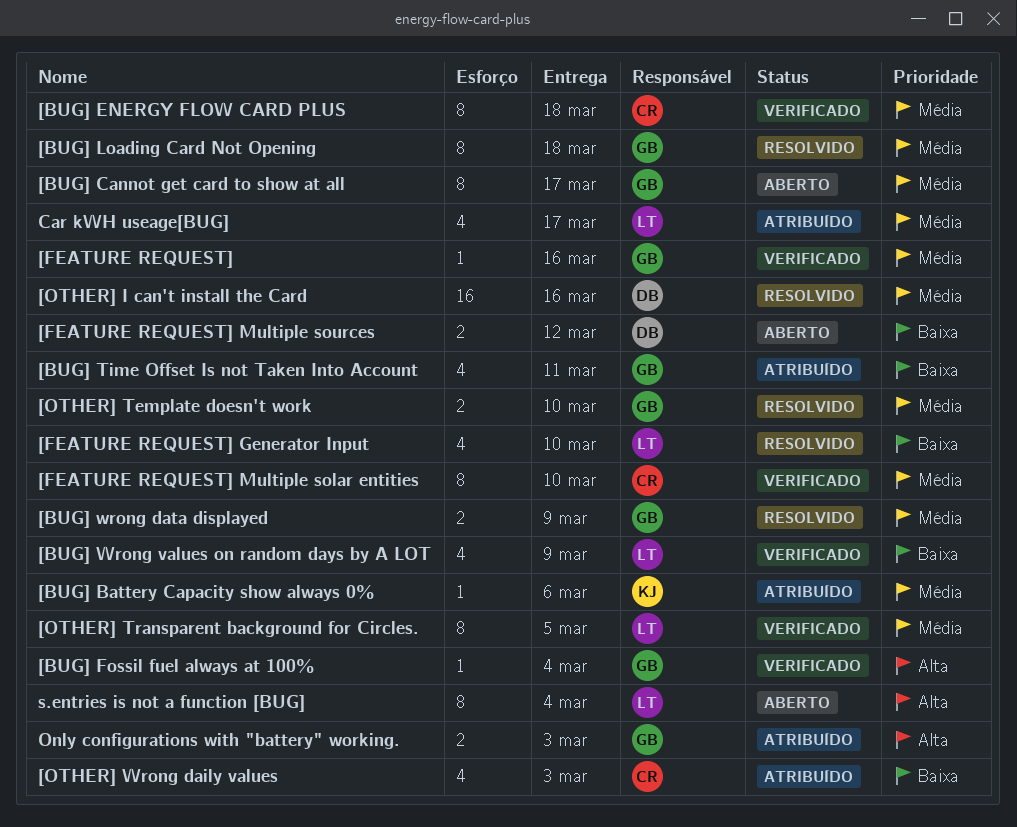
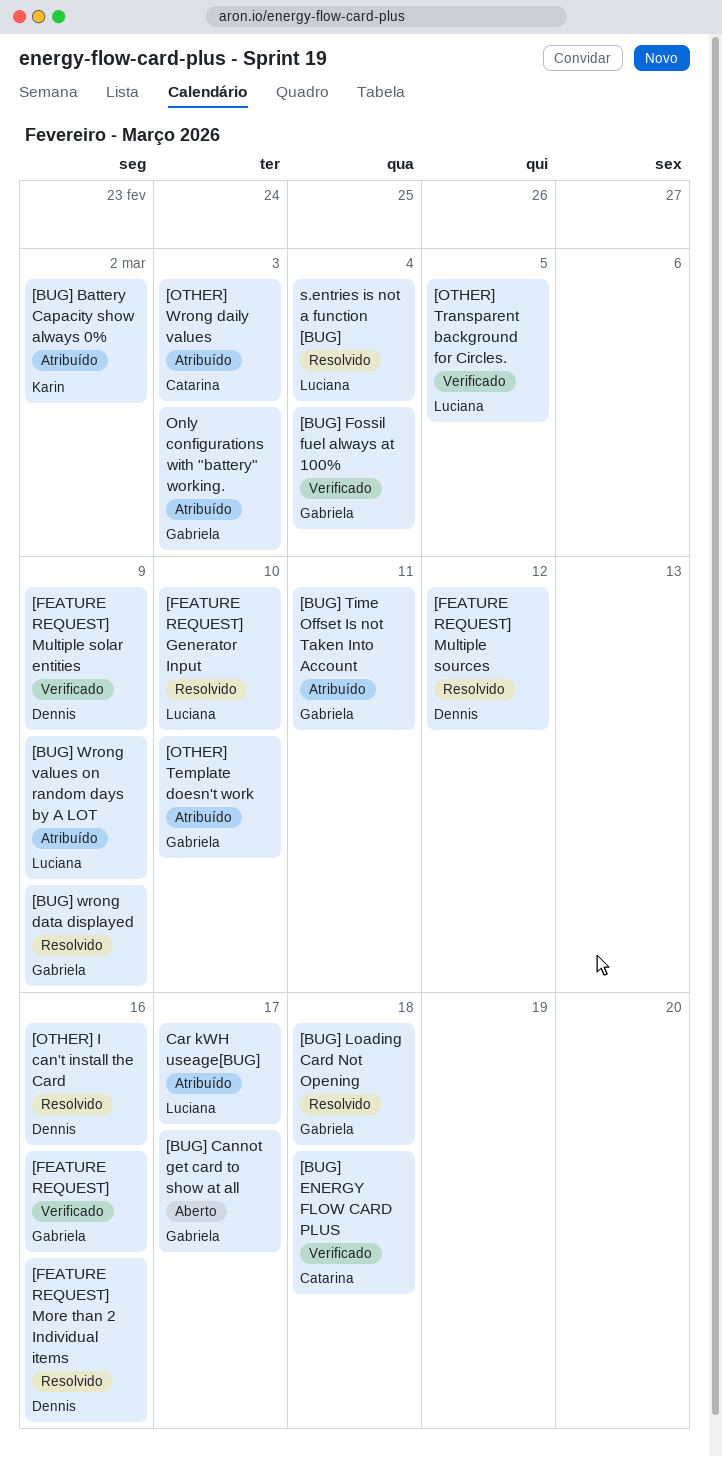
[BUG] Battery Capacity show always 0%, due: Mar 6 -> Mar 2
[BUG] Wrong values on random days by A LOT, status: Verificado -> Atribuído
[FEATURE REQUEST] More than 2 Individual items: none -> present
[FEATURE REQUEST] Multiple solar entities, owner: Catarina -> Dennis
[FEATURE REQUEST] Multiple solar entities, due: Mar 10 -> Mar 9
[FEATURE REQUEST] Multiple sources, status: Aberto -> Resolvido
[OTHER] Template doesn't work, status: Resolvido -> Atribuído
s.entries is not a function [BUG], status: Aberto -> Resolvido

